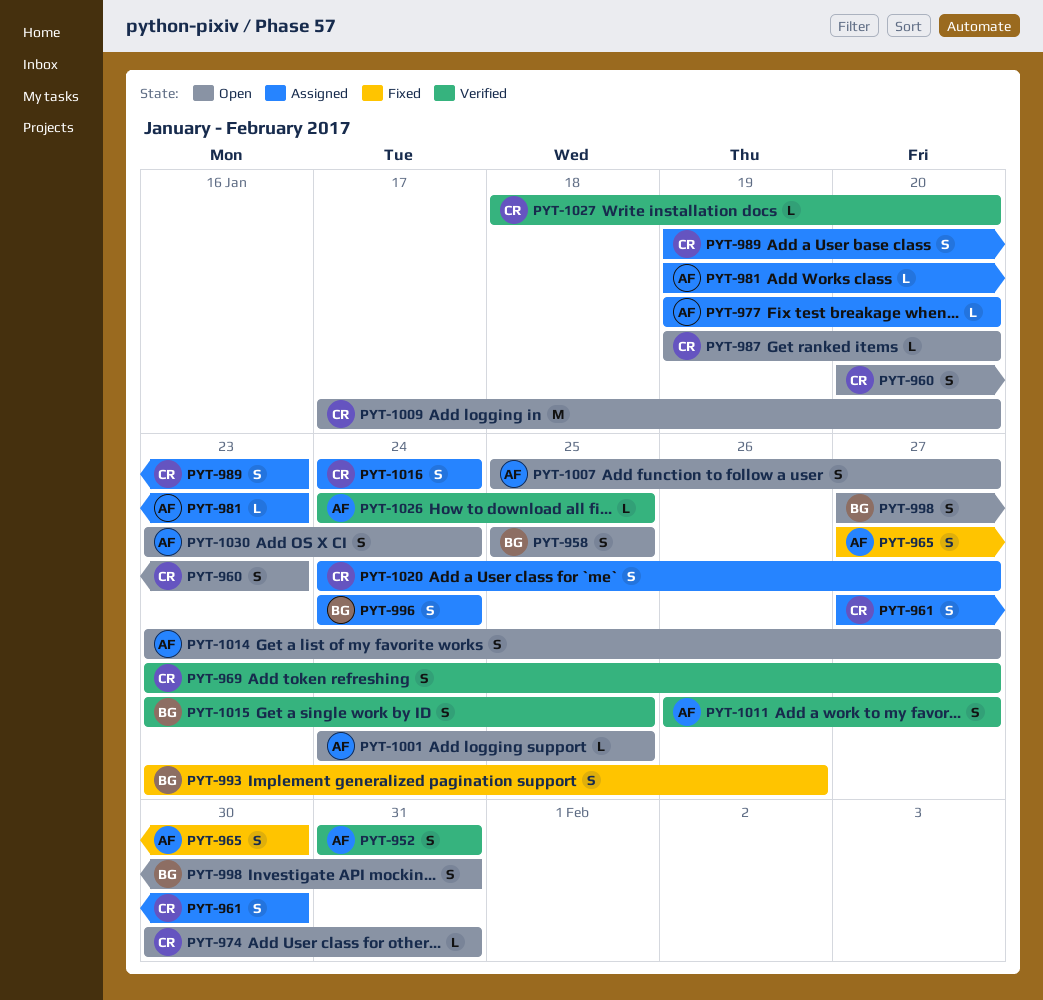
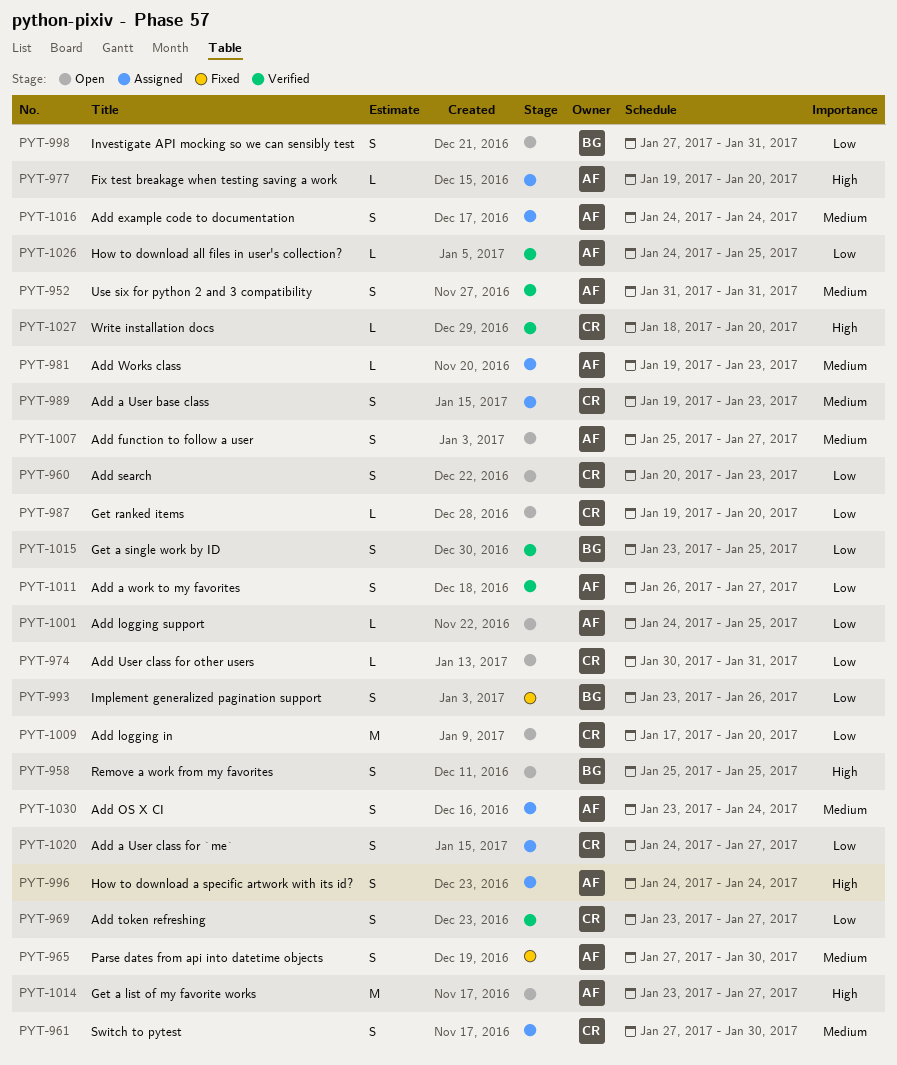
PYT-996, owner: BG -> AF
PYT-1014, estimate: S -> M
PYT-1016, owner: CR -> AF
PYT-1030, status: Open -> Assigned

